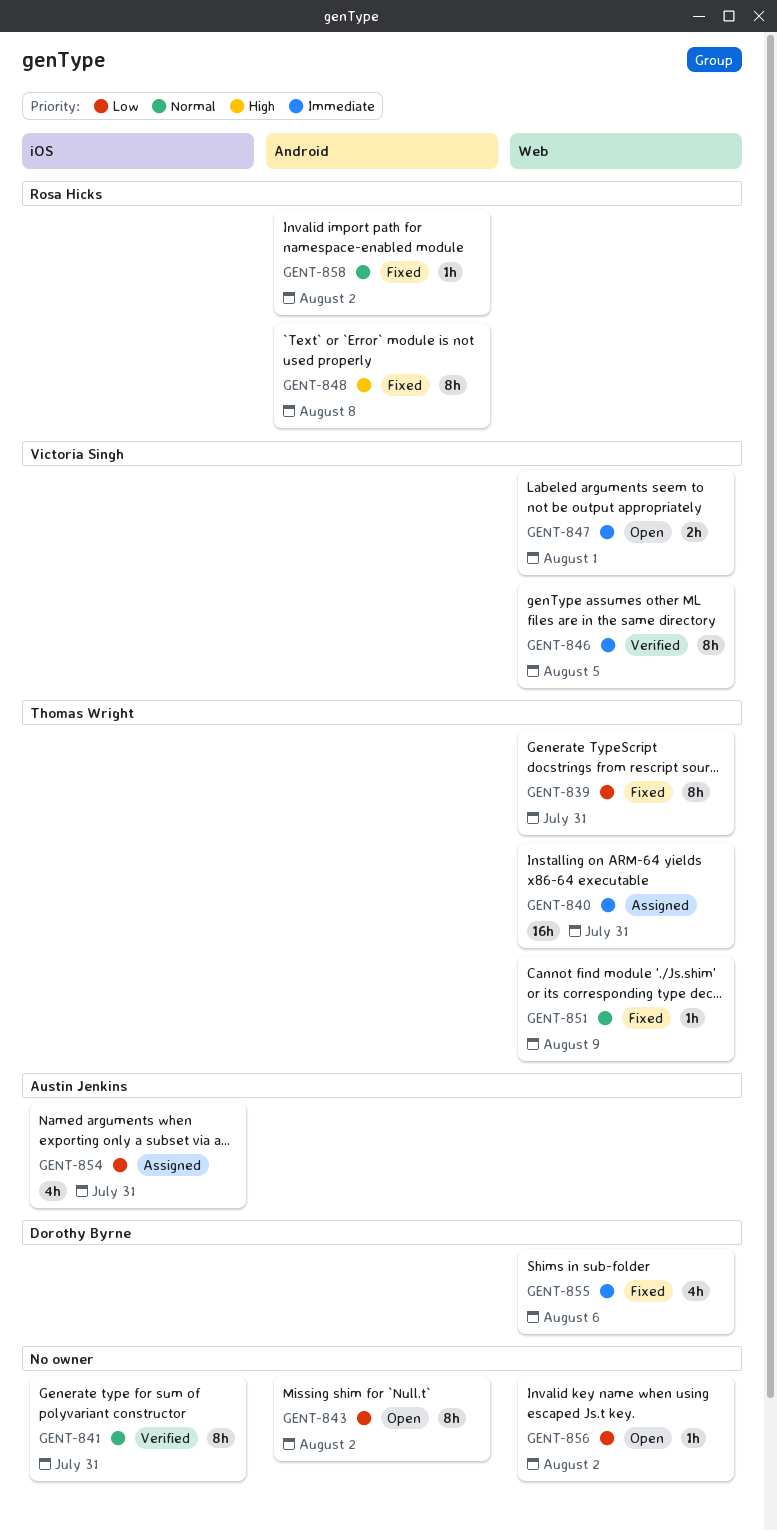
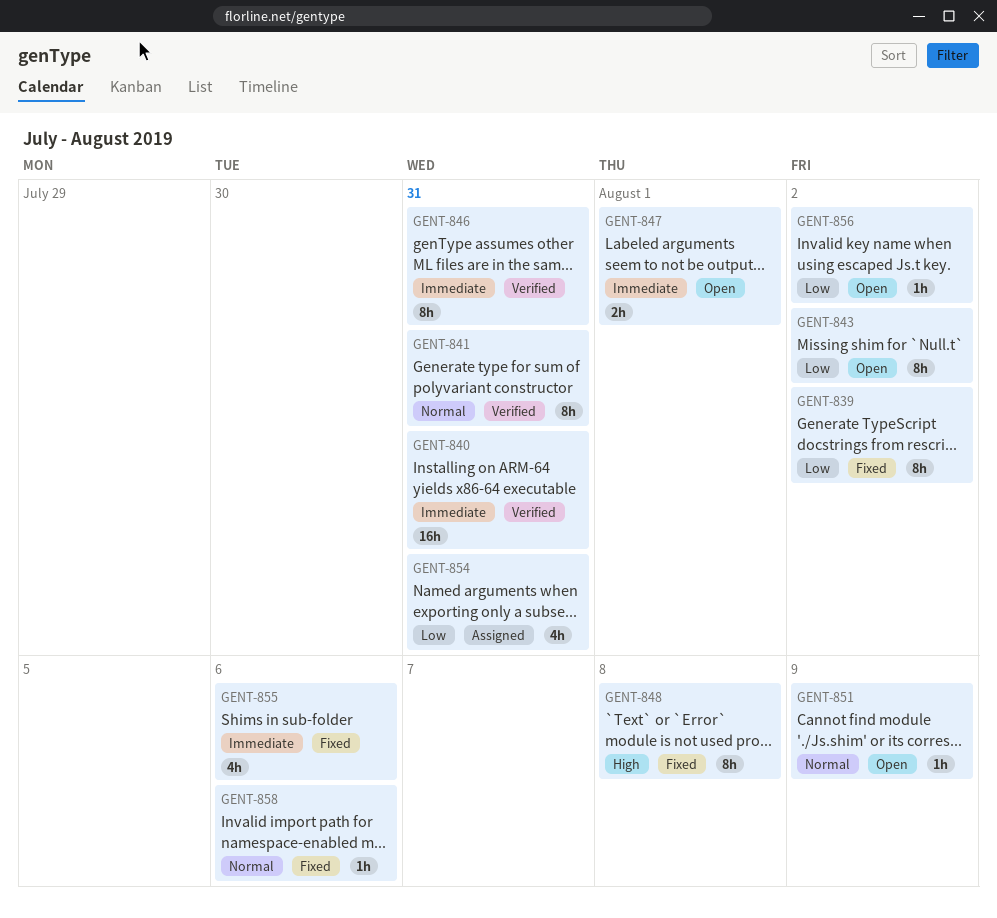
GENT-839, due: Jul 31 -> Aug 2
GENT-840, status: Assigned -> Verified
GENT-846, due: Aug 5 -> Jul 31
GENT-851, status: Fixed -> Open
GENT-858, due: Aug 2 -> Aug 6

